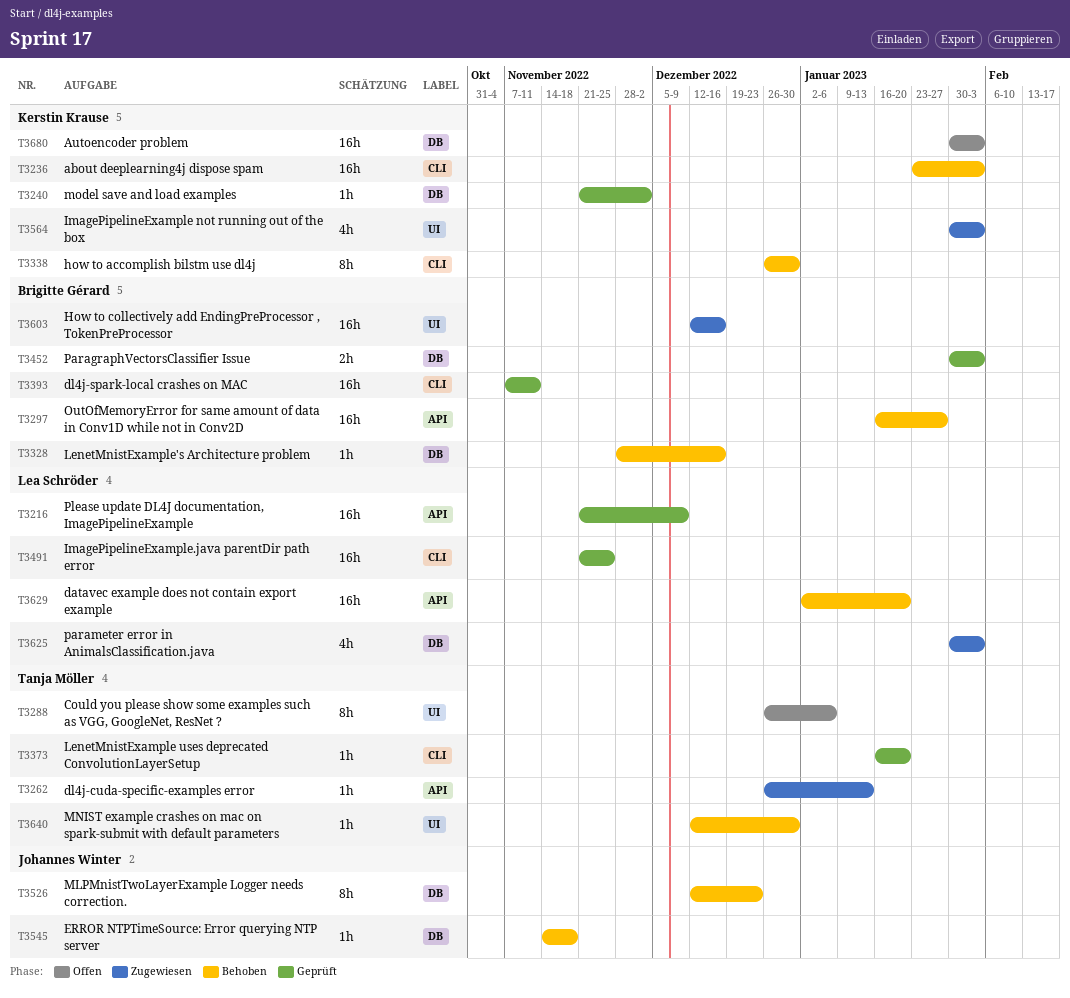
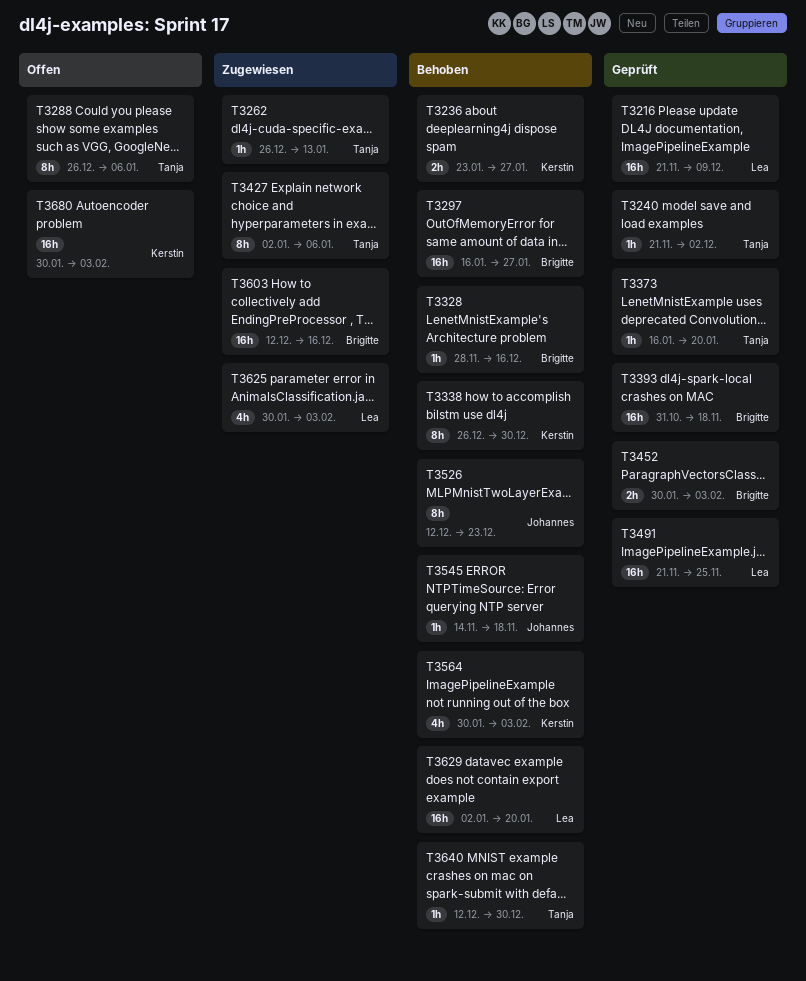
T3236, estimate: 16h -> 2h
T3236, due: Feb 3 -> Jan 27
T3240, owner: Kerstin Krause -> Tanja Möller
T3393, start: Nov 7 -> Oct 31
T3393, due: Nov 11 -> Nov 18
T3427: none -> present
T3564, status: Zugewiesen -> Behoben

